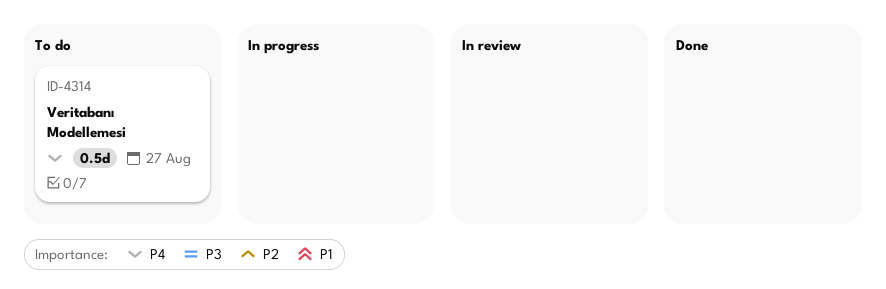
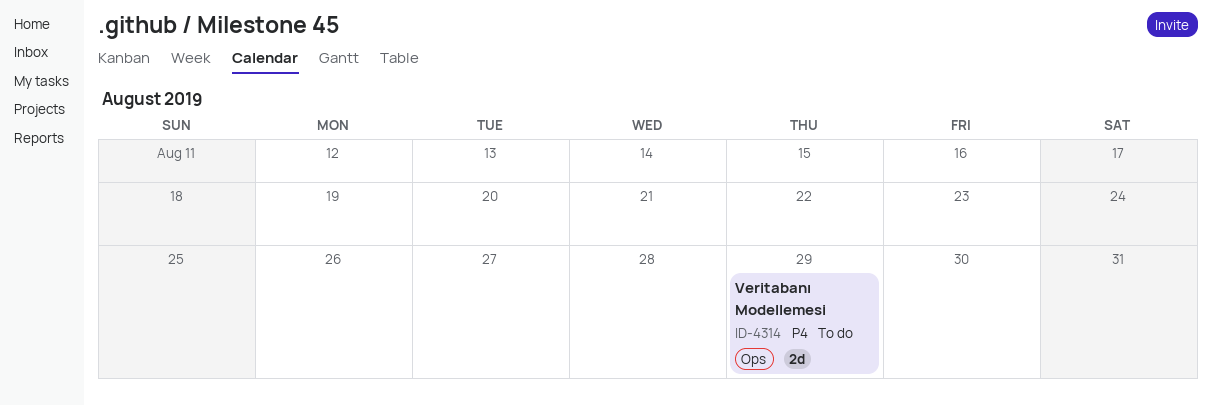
ID-4314, estimate: 0.5d -> 2d
ID-4314, due: Aug 27 -> Aug 29

